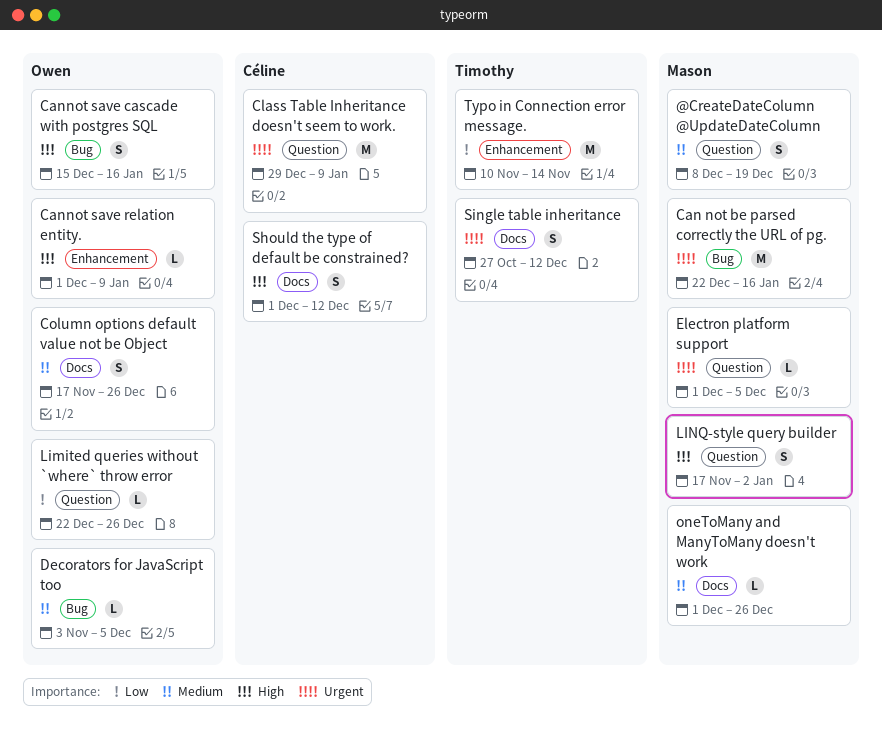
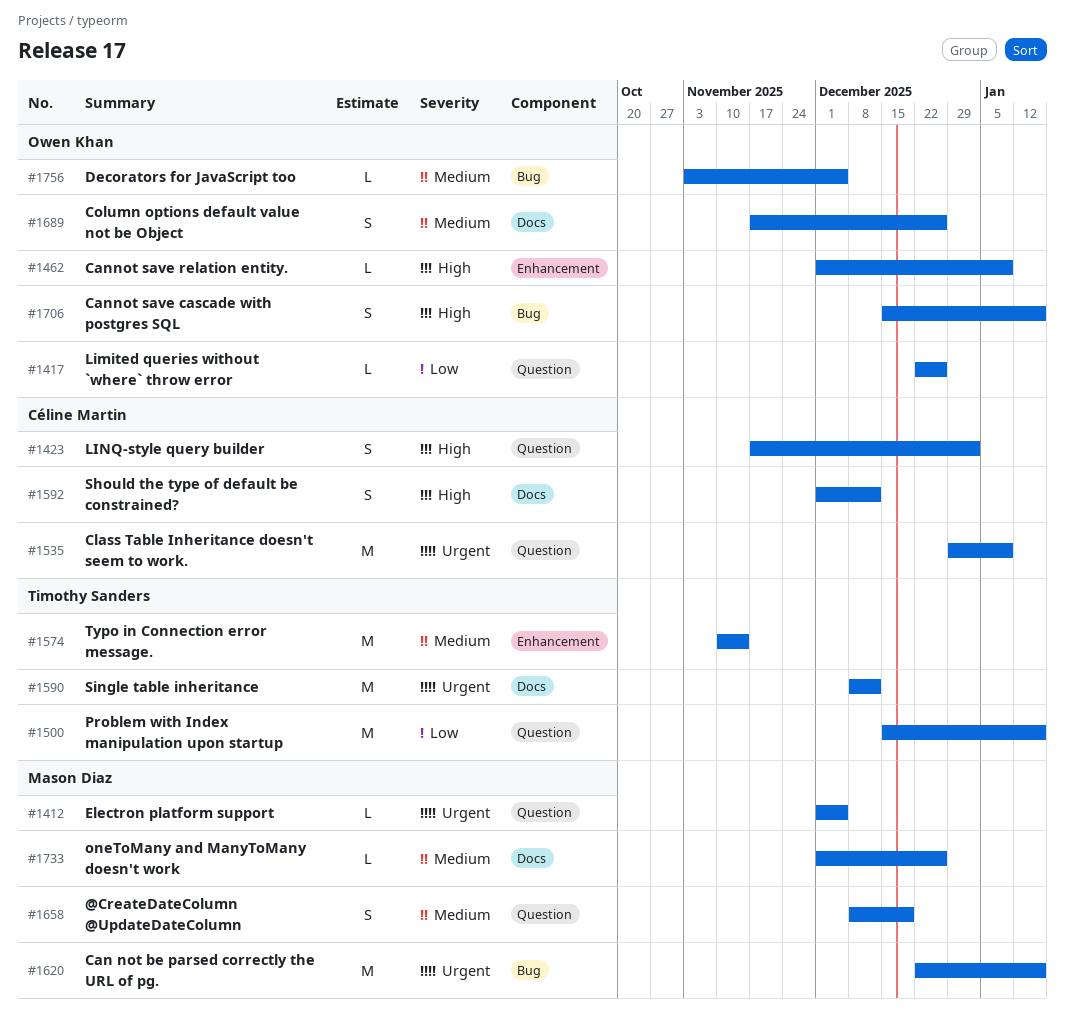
LINQ-style query builder, owner: Mason Diaz -> Céline Martin
Problem with Index manipulation upon startup: none -> present
Single table inheritance, estimate: S -> M
Single table inheritance, start: Oct 27 -> Dec 8
Typo in Connection error message., priority: Low -> Medium

